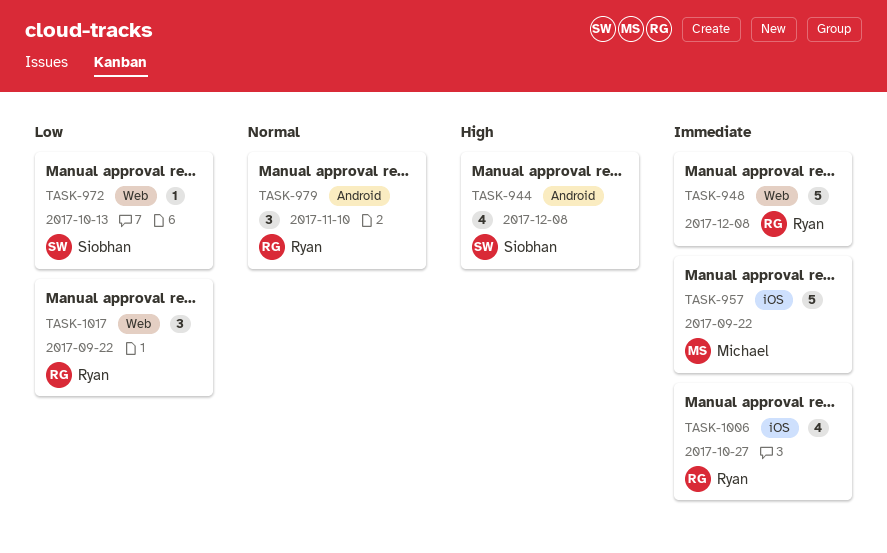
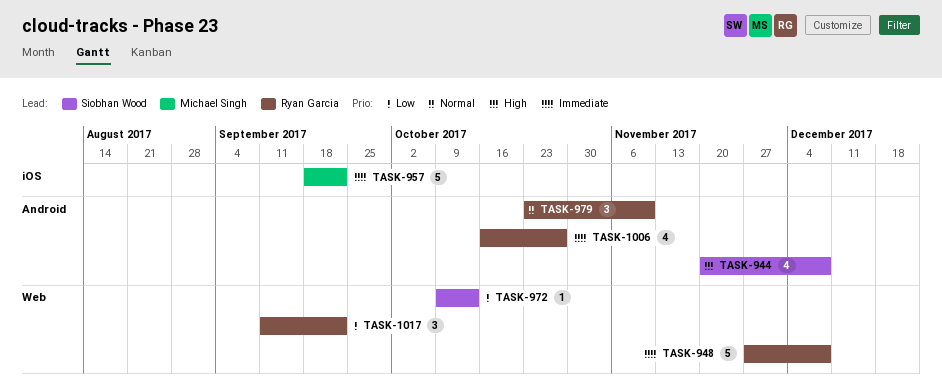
TASK-1006, label: iOS -> Android

